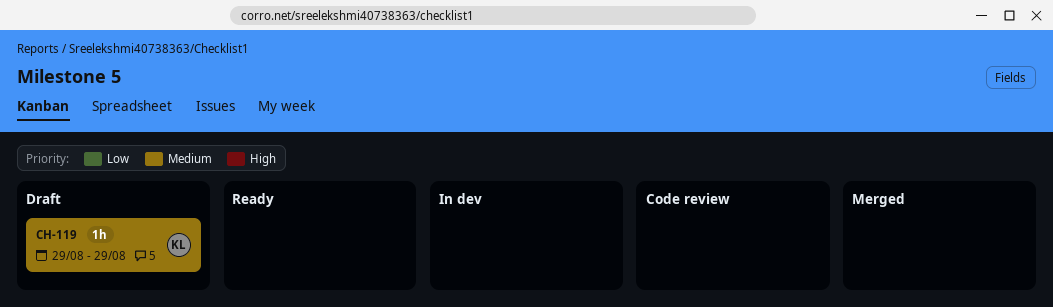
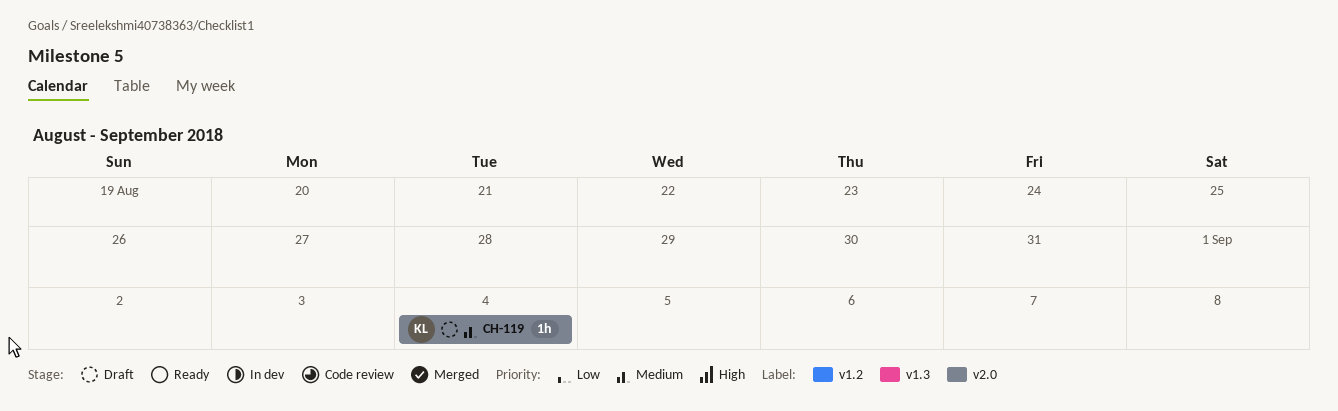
CH-119, start: Aug 29 -> Sep 4
CH-119, due: Aug 29 -> Sep 4

